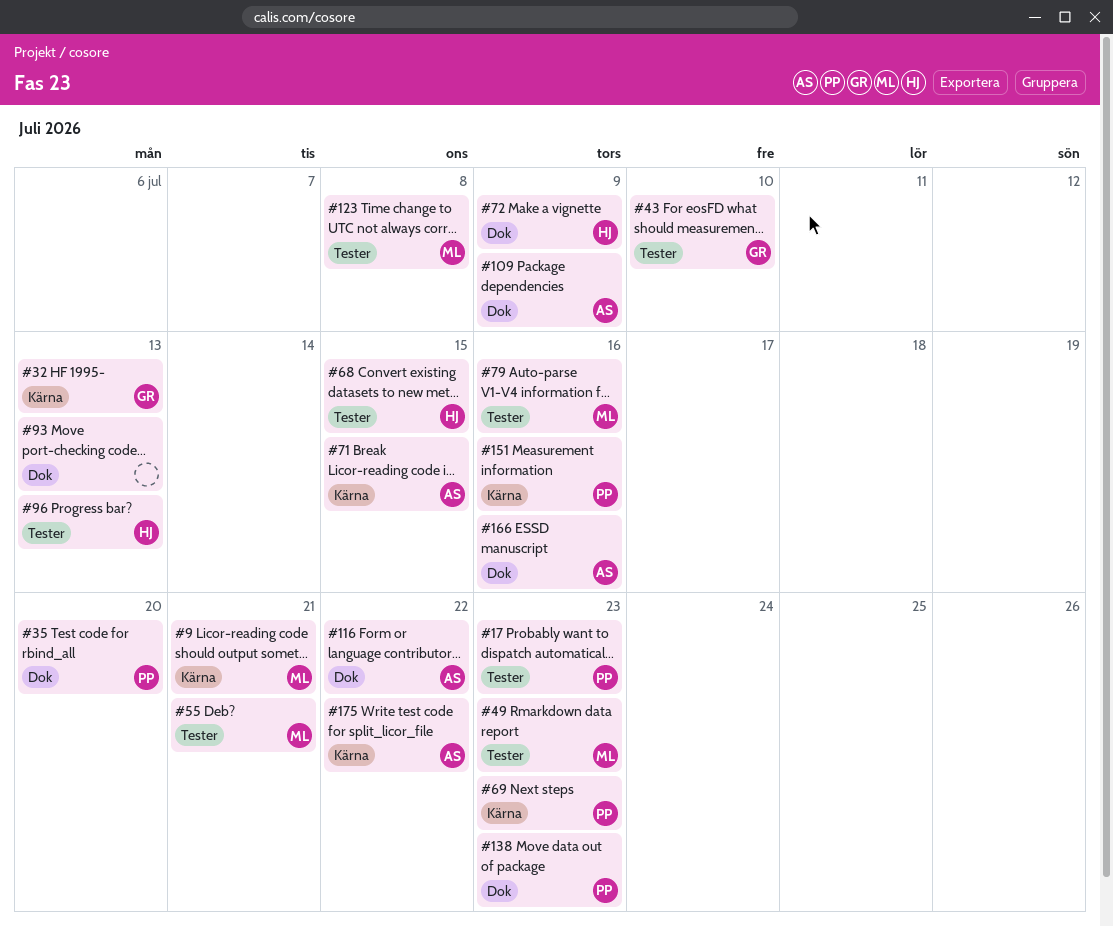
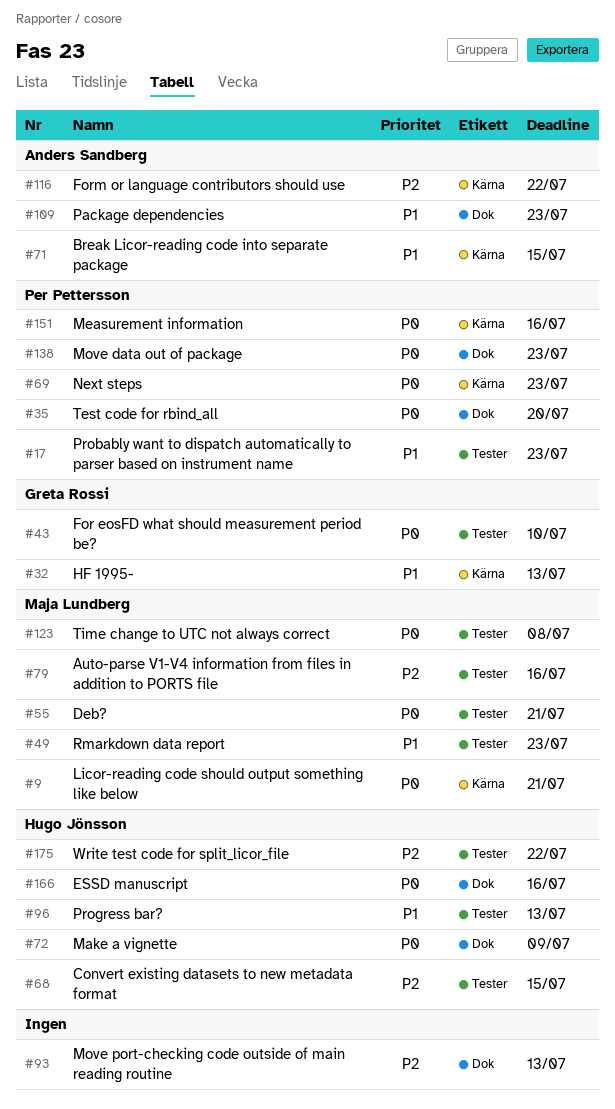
#109, due: Jul 9 -> Jul 23
#116, label: Dok -> Kärna
#166, owner: Anders Sandberg -> Hugo Jönsson
#175, owner: Anders Sandberg -> Hugo Jönsson
#175, label: Kärna -> Tester

